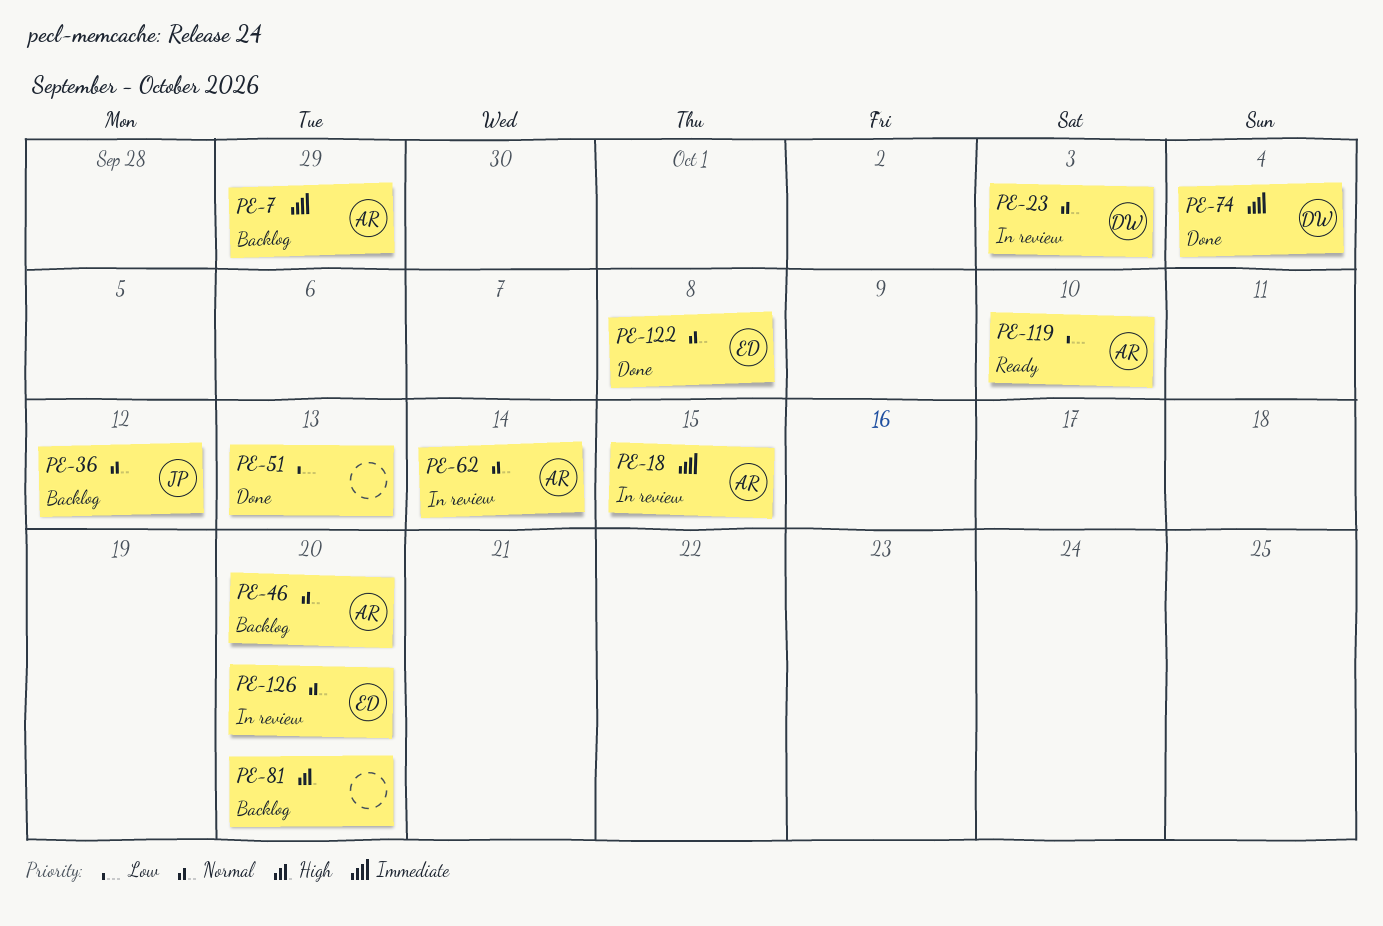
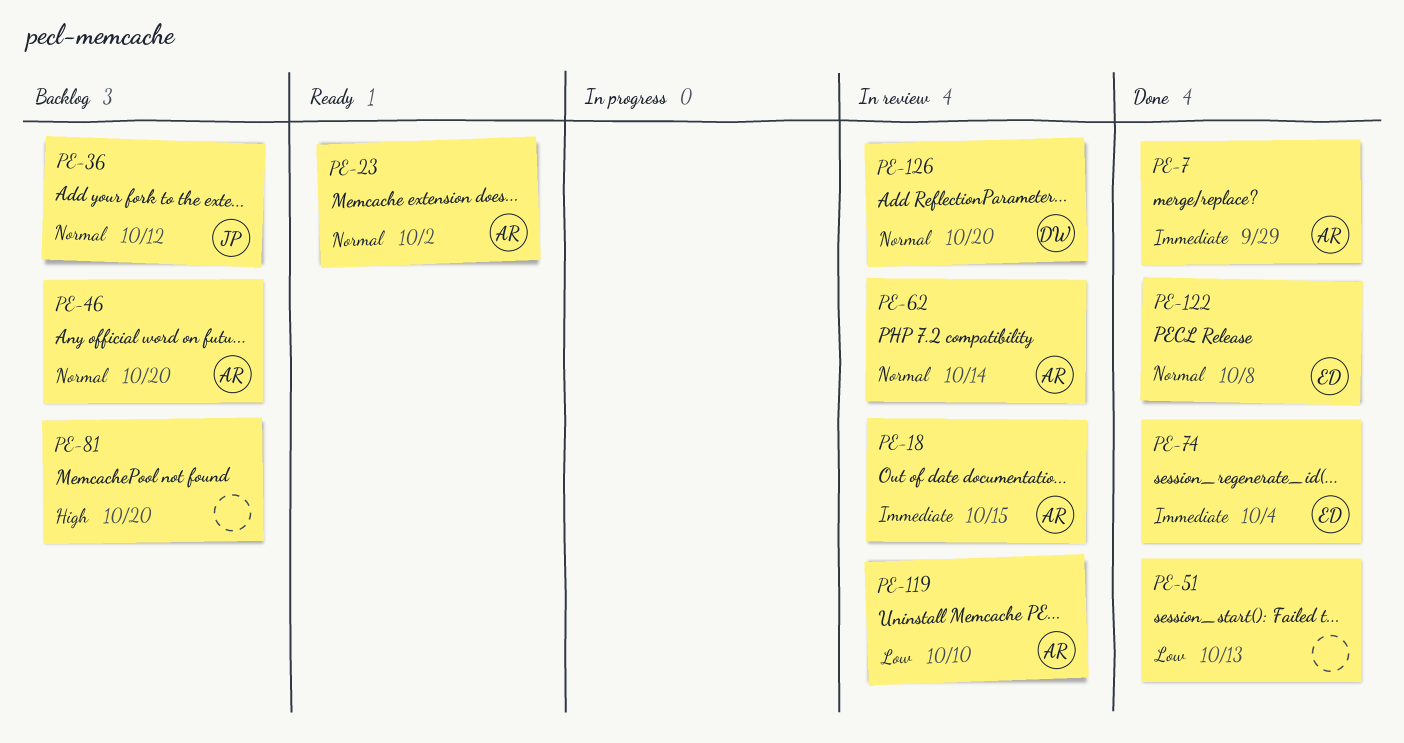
PE-7, status: Backlog -> Done
PE-23, status: In review -> Ready
PE-23, owner: DW -> AR
PE-23, due: Oct 3 -> Oct 2
PE-74, owner: DW -> ED
PE-119, status: Ready -> In review
PE-126, owner: ED -> DW

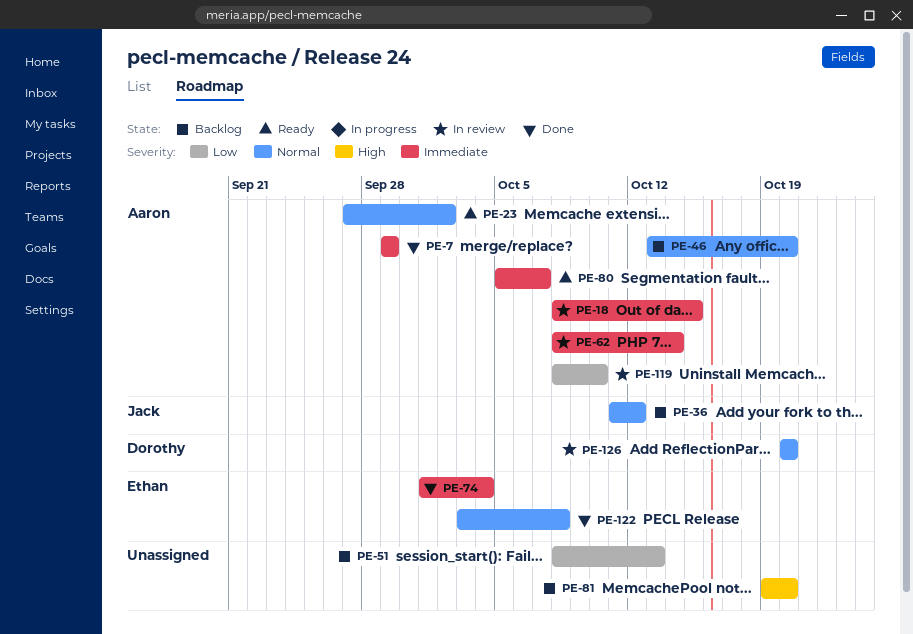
PE-51, status: Done -> Backlog
PE-62, priority: Normal -> Immediate
PE-80: none -> present

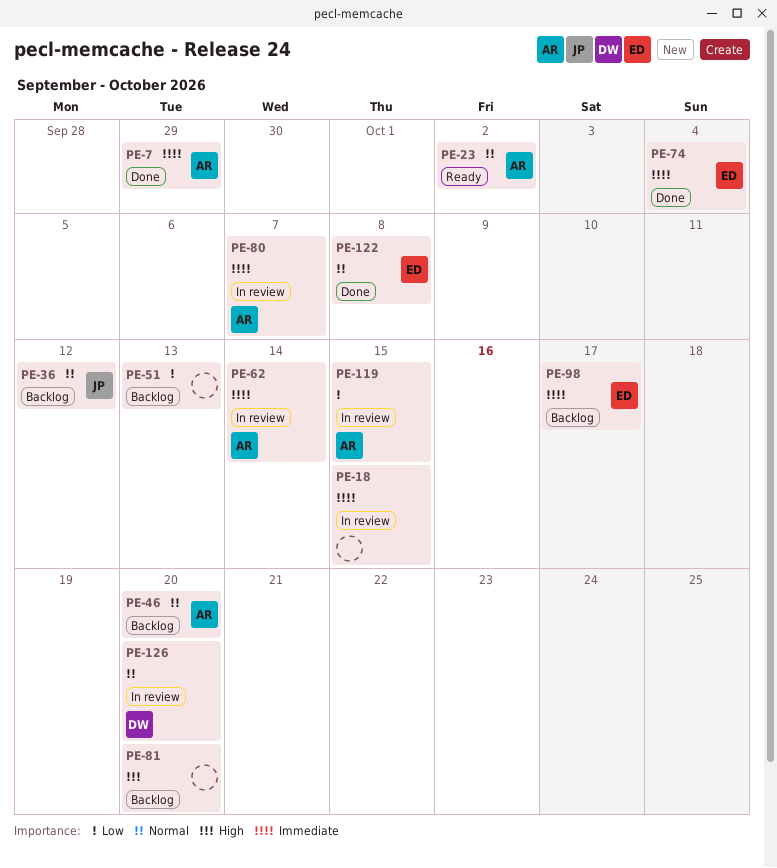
PE-18, owner: Aaron -> none
PE-80, status: Ready -> In review
PE-98: none -> present
PE-119, due: Oct 10 -> Oct 15

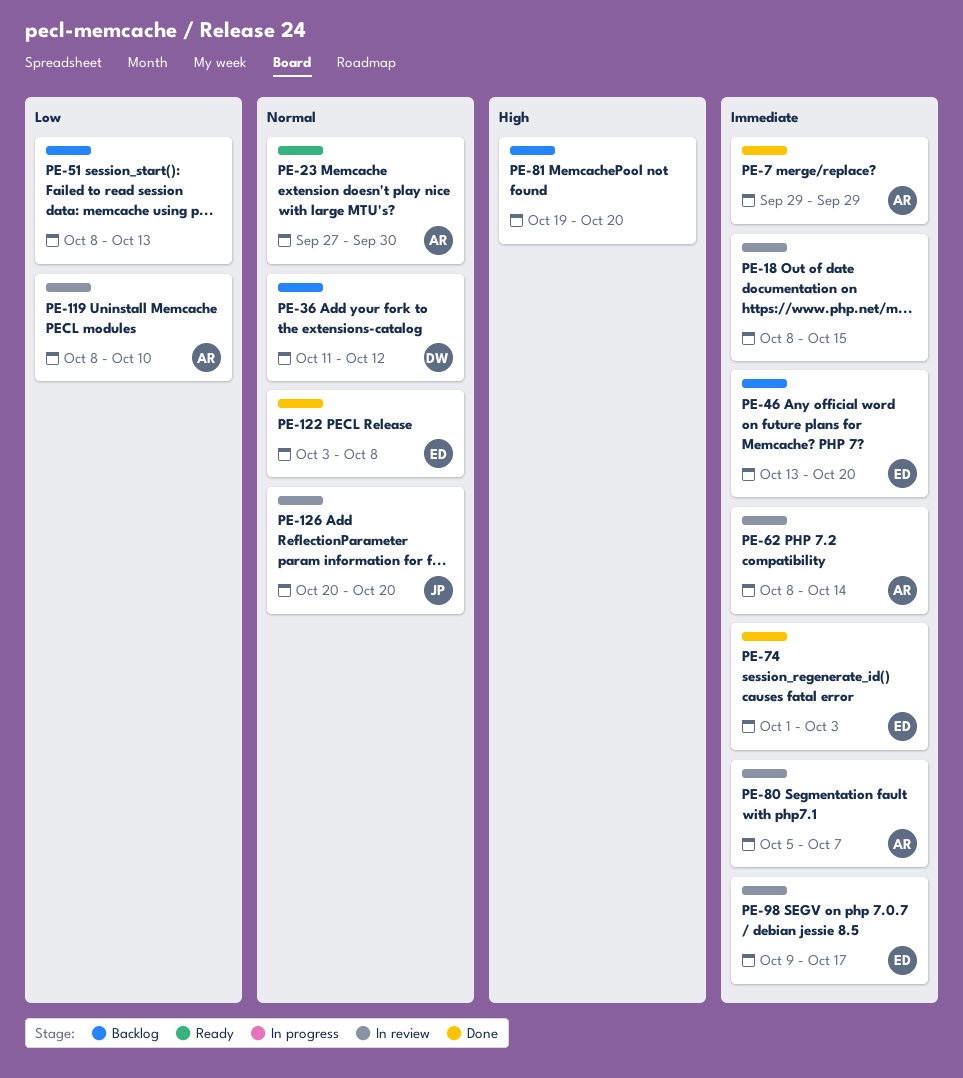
PE-23, due: Oct 2 -> Sep 30
PE-36, owner: JP -> DW
PE-46, owner: AR -> ED
PE-46, priority: Normal -> Immediate
PE-74, due: Oct 4 -> Oct 3
PE-98, status: Backlog -> In review
PE-119, due: Oct 15 -> Oct 10
PE-126, owner: DW -> JP

